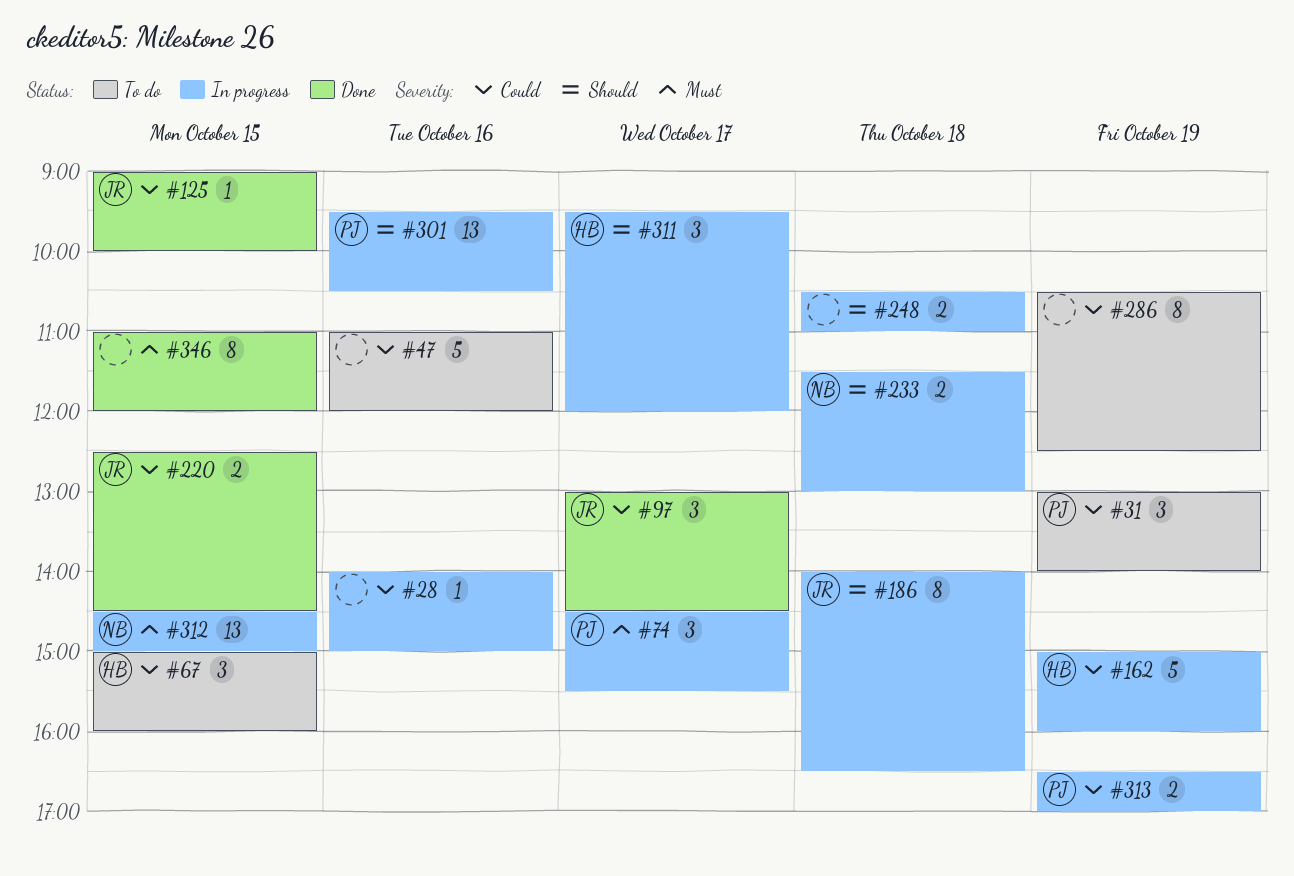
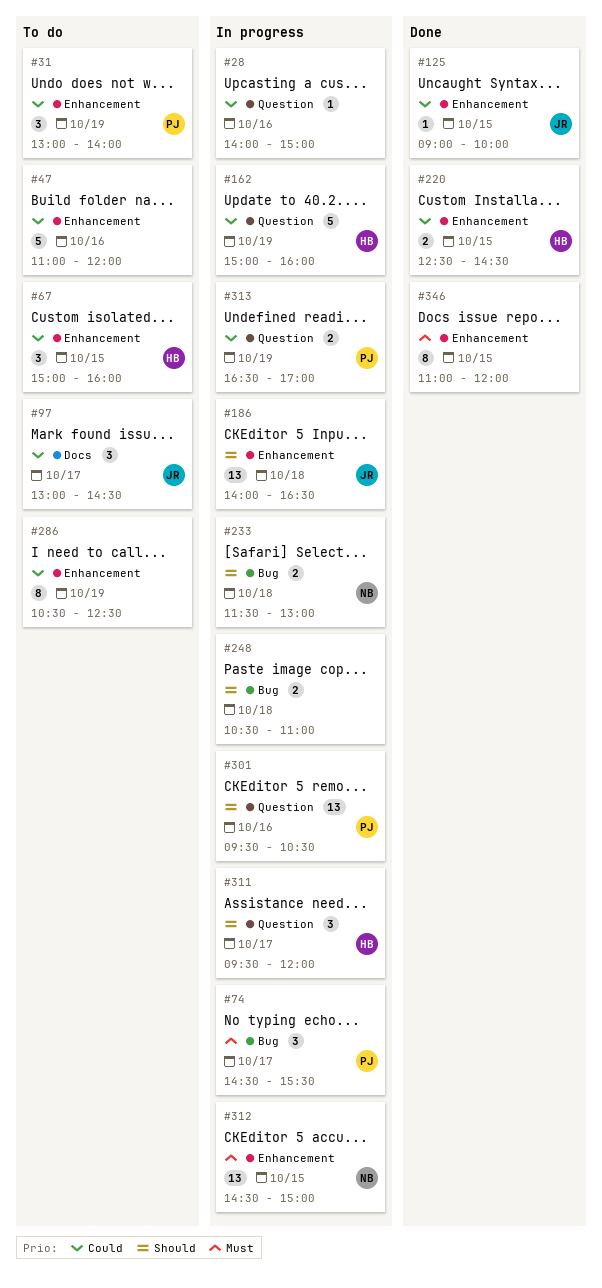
#97, status: Done -> To do
#186, estimate: 8 -> 13
#220, owner: JR -> HB

